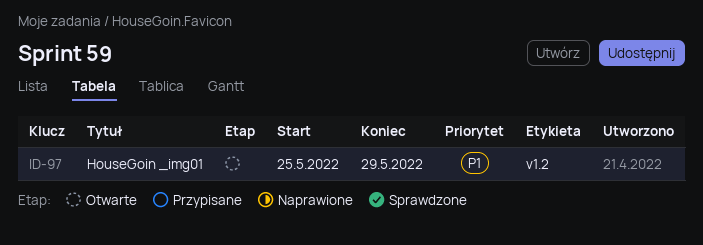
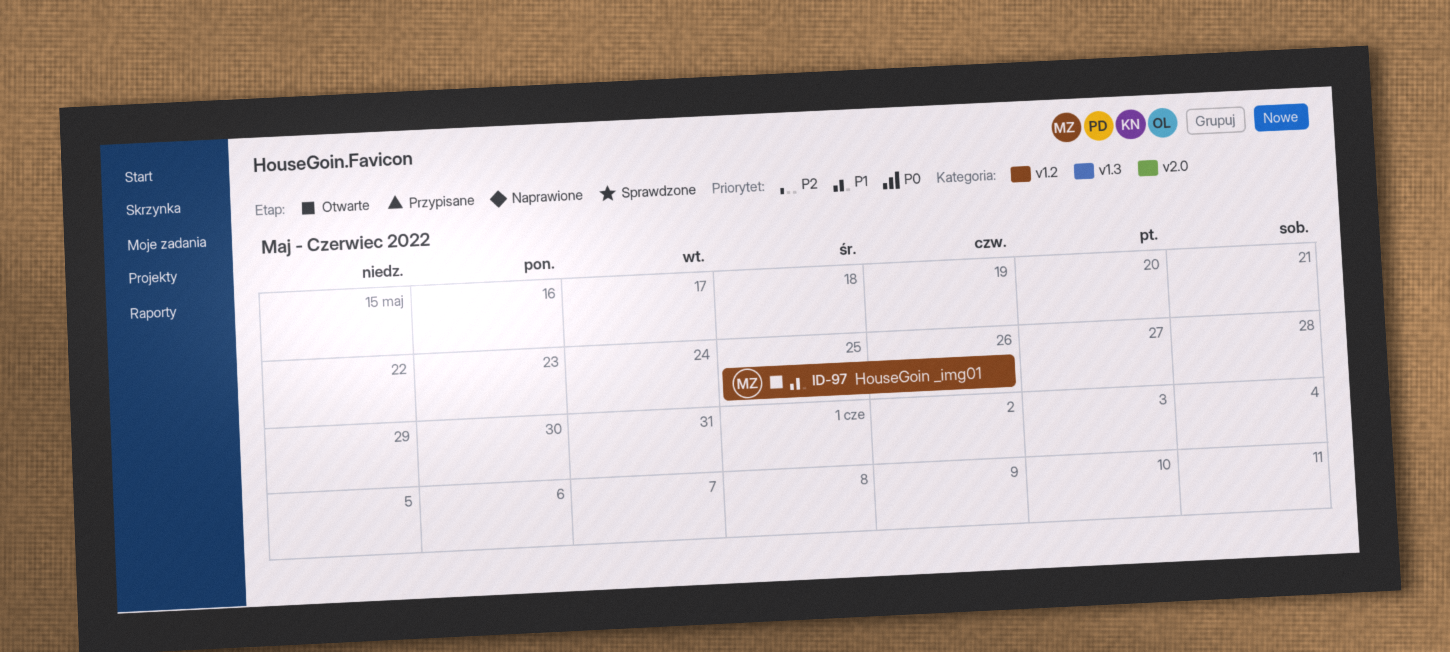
ID-97, due: May 29 -> May 26

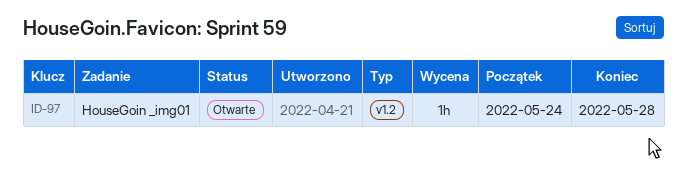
ID-97, start: May 25 -> May 24
ID-97, due: May 26 -> May 28

